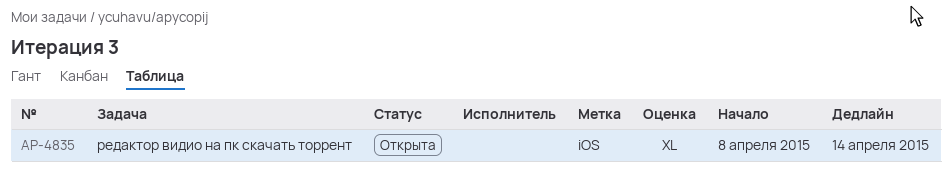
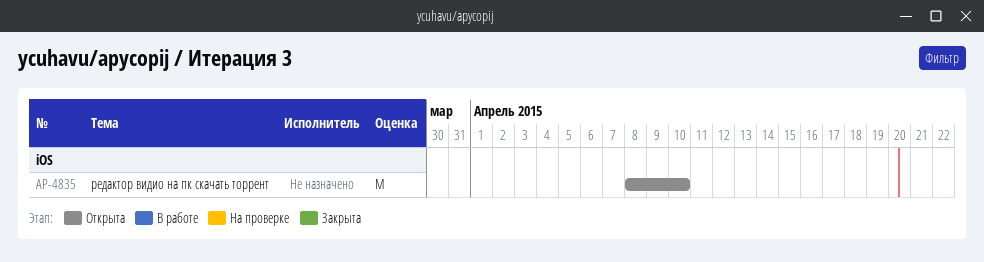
AP-4835, estimate: XL -> M
AP-4835, due: Apr 14 -> Apr 10

